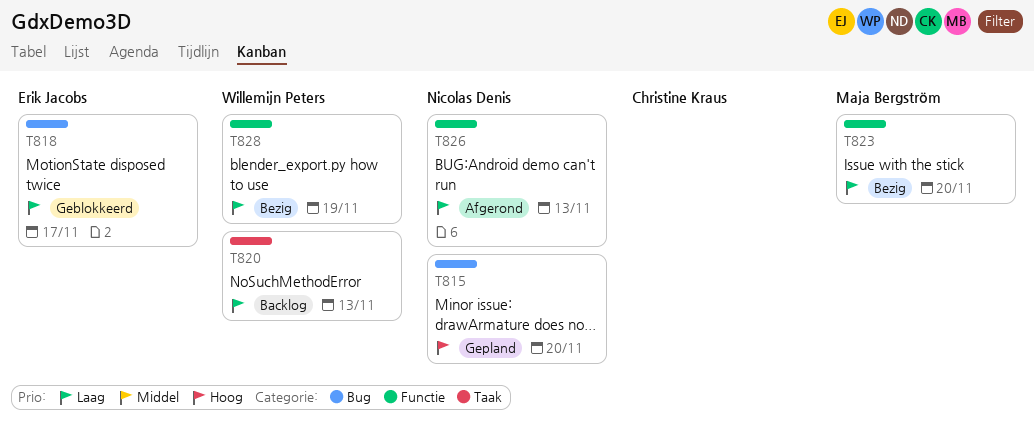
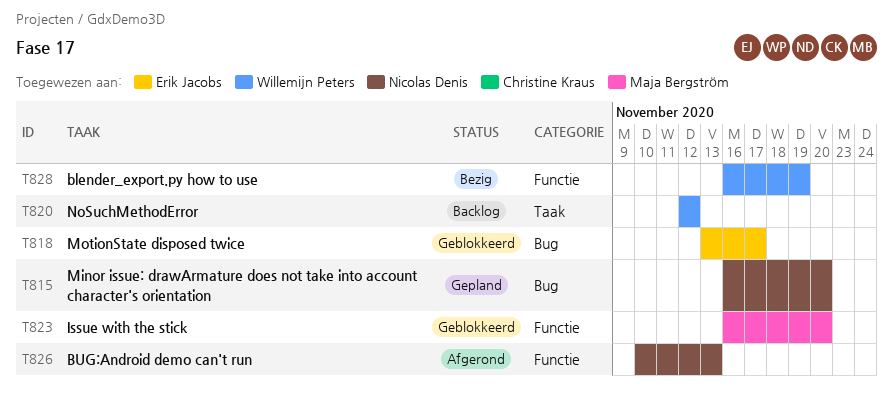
T820, due: Nov 13 -> Nov 12
T823, status: Bezig -> Geblokkeerd

